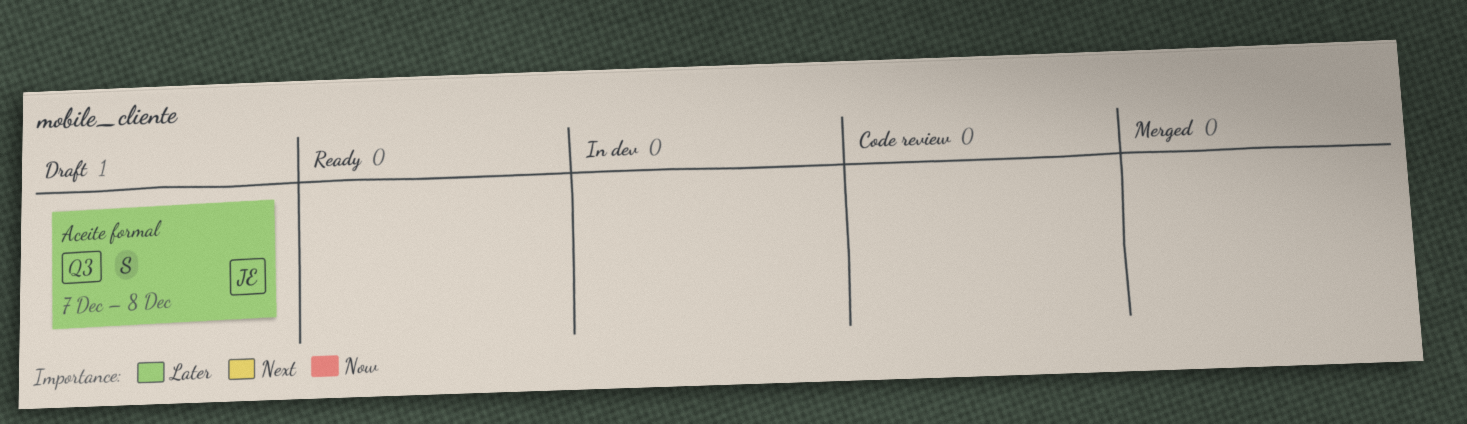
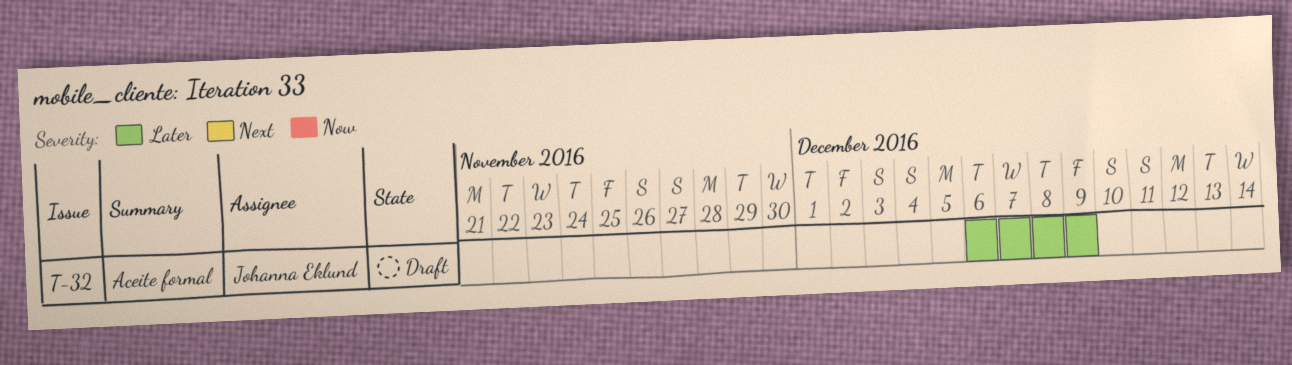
Aceite formal, start: Dec 7 -> Dec 6
Aceite formal, due: Dec 8 -> Dec 9

